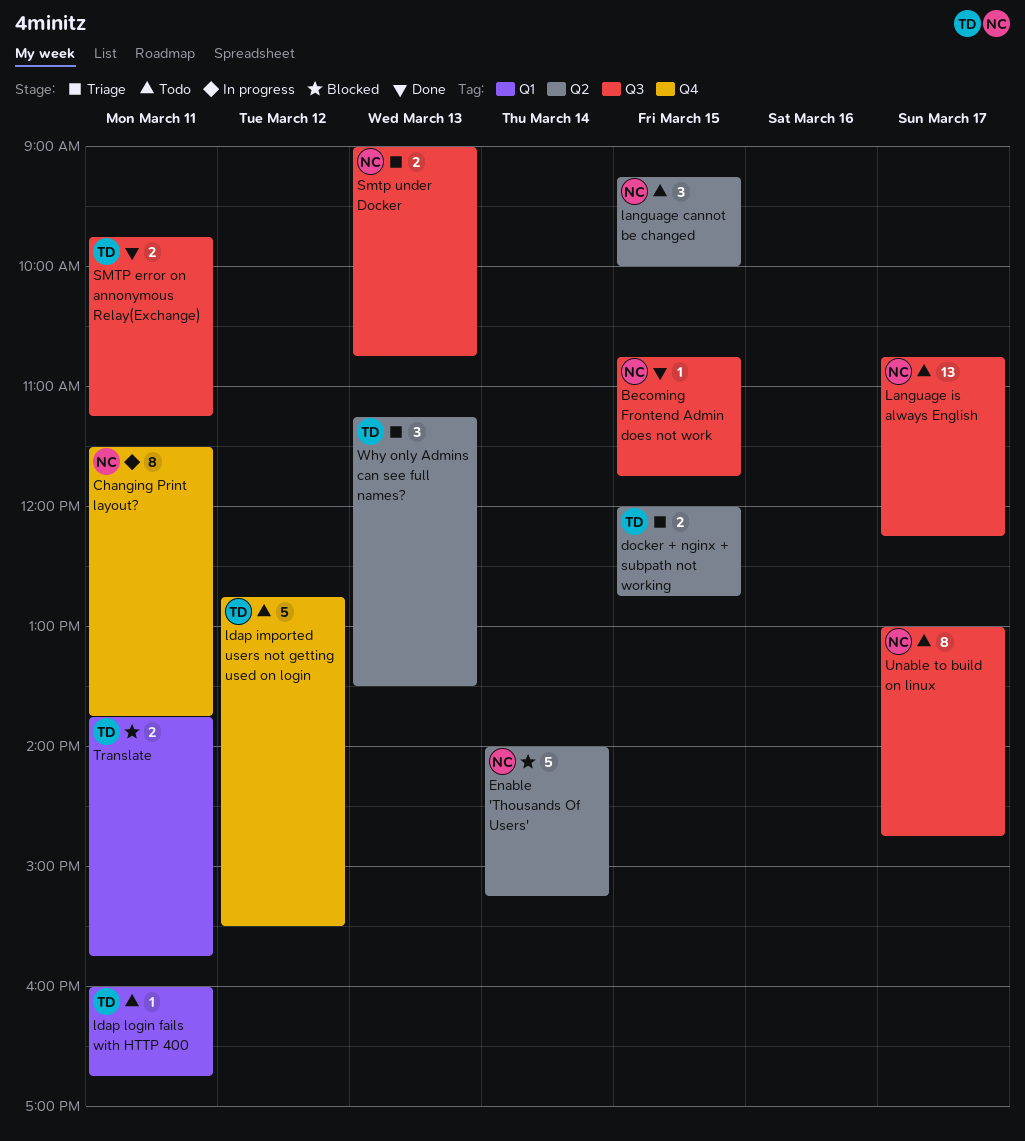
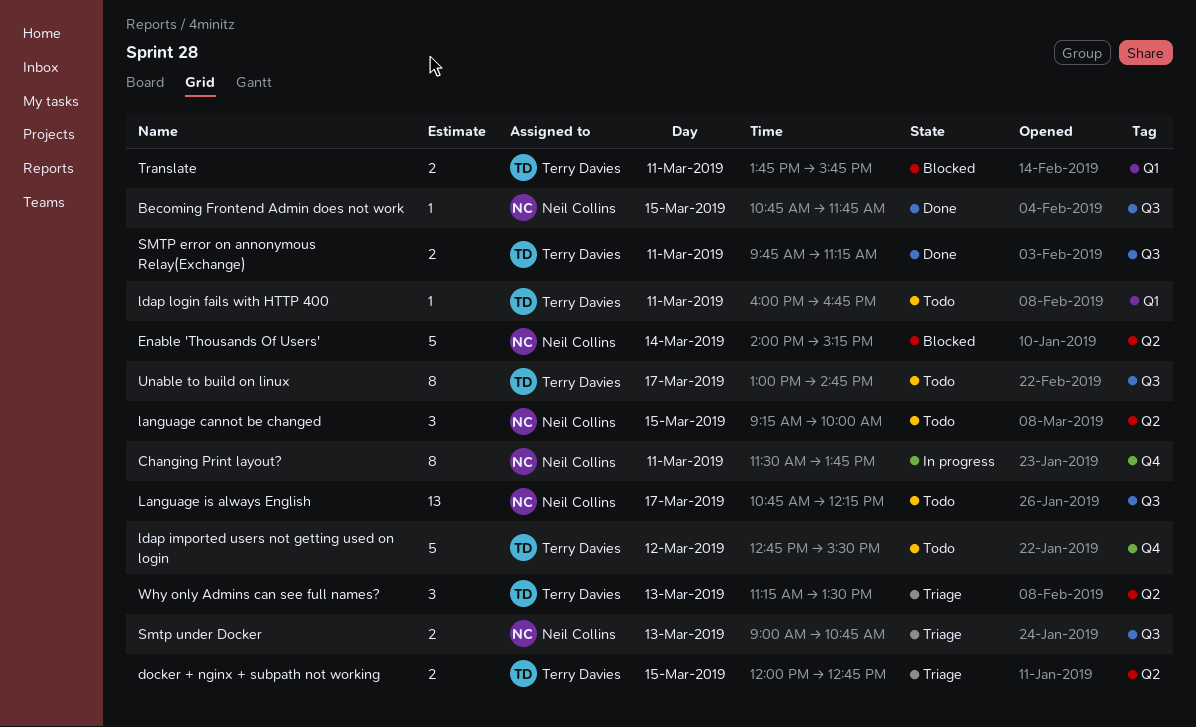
Unable to build on linux, owner: Neil Collins -> Terry Davies

